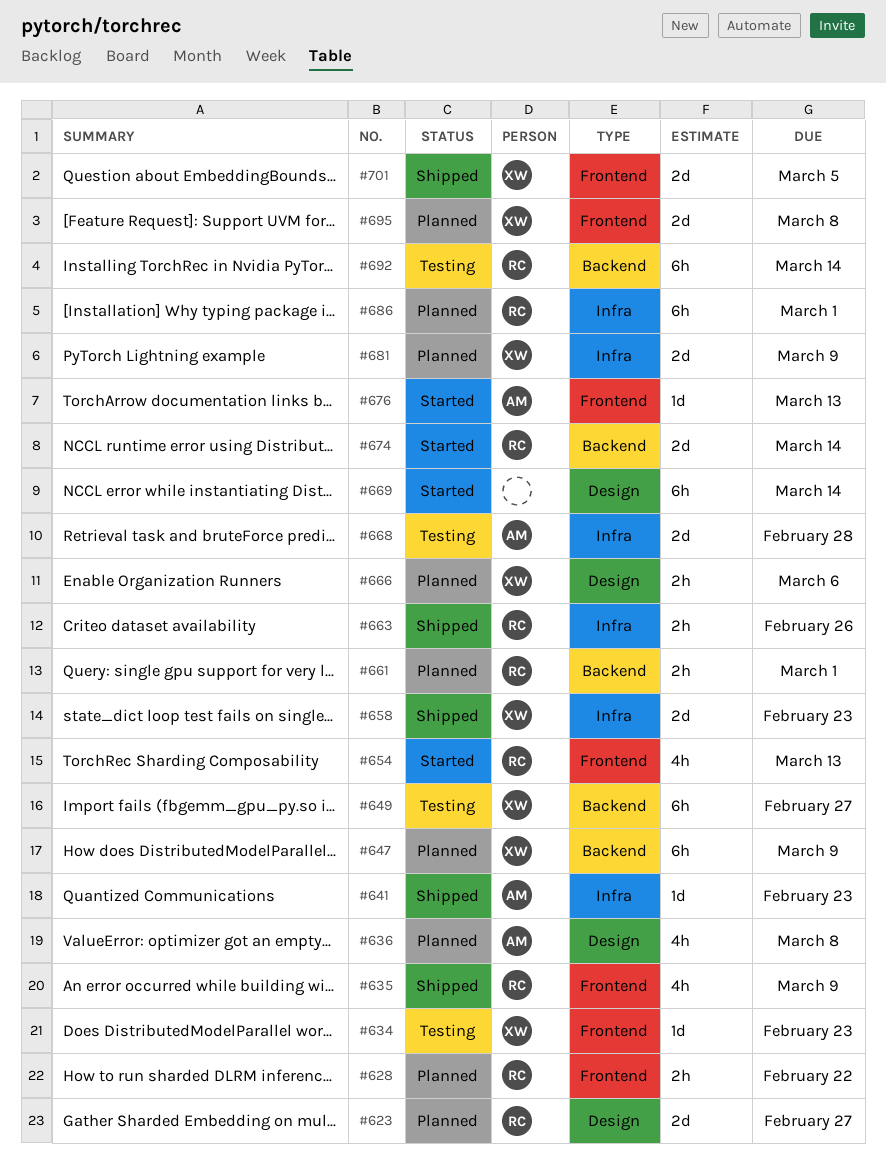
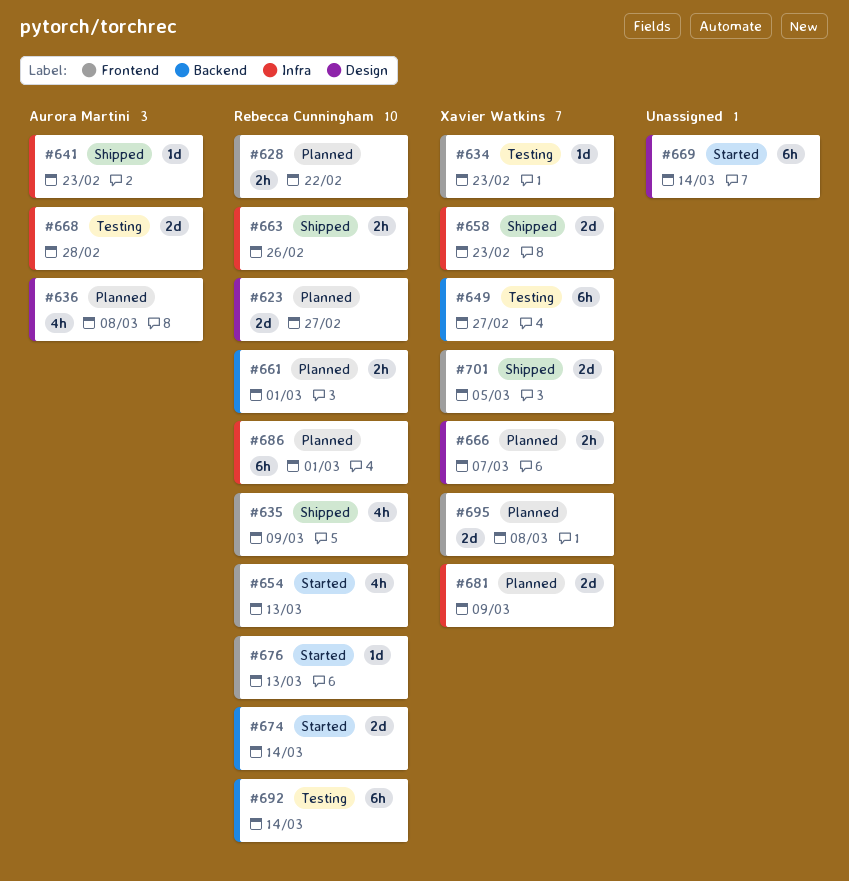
#647: present -> none
#666, due: Mar 6 -> Mar 7
#676, owner: Aurora Martini -> Rebecca Cunningham

